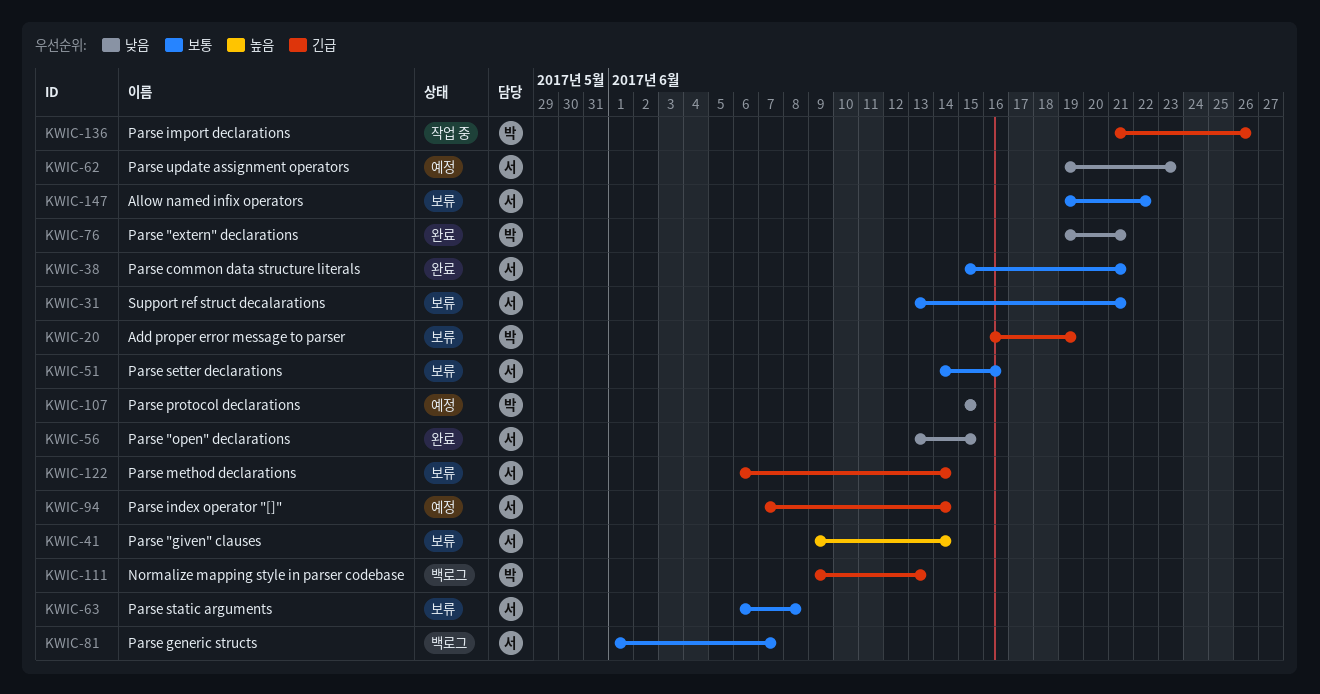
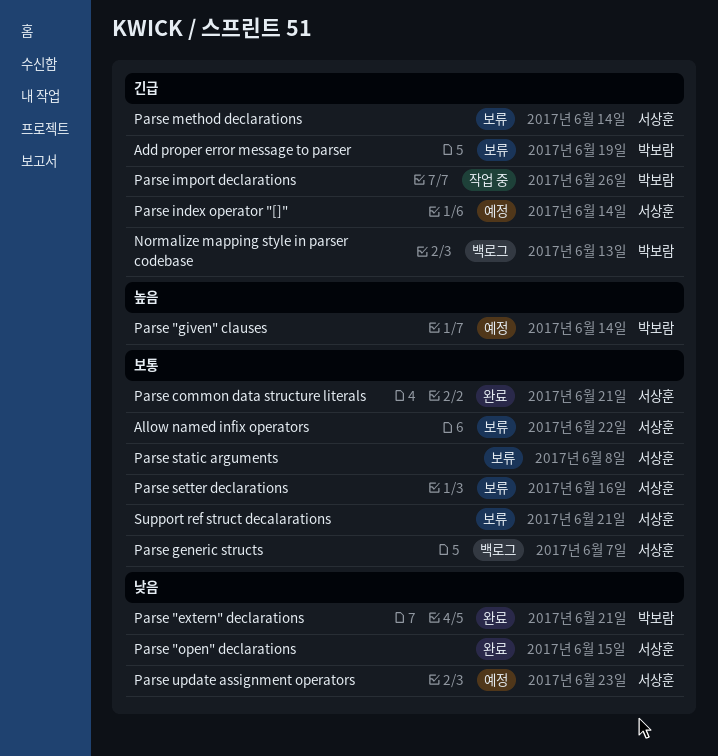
Parse "given" clauses, status: 보류 -> 예정
Parse "given" clauses, owner: 서상훈 -> 박보람
Parse protocol declarations: present -> none

